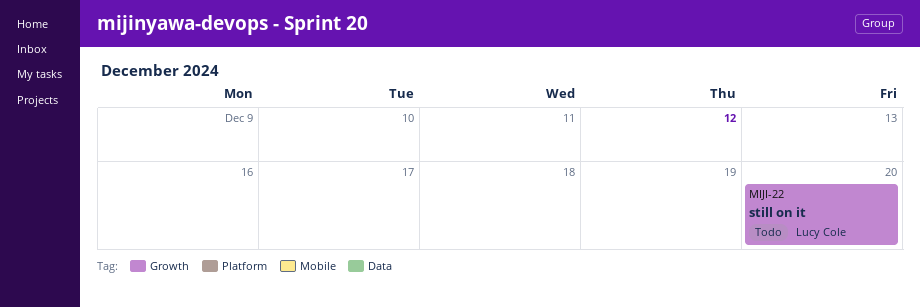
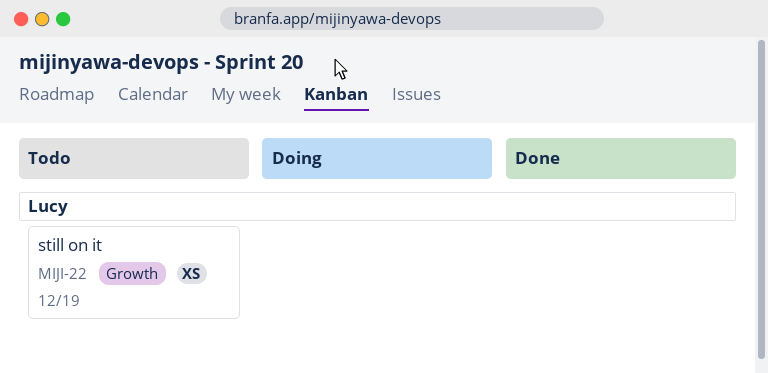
MIJI-22, due: Dec 20 -> Dec 19

